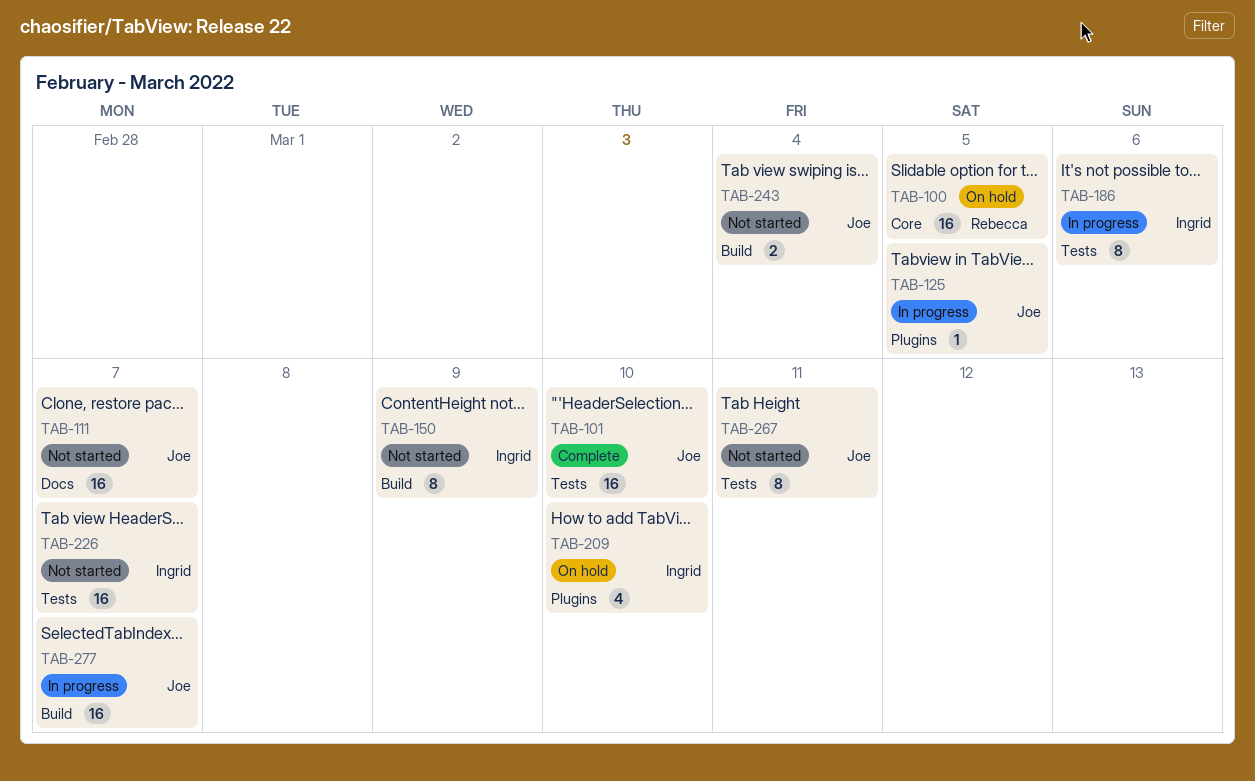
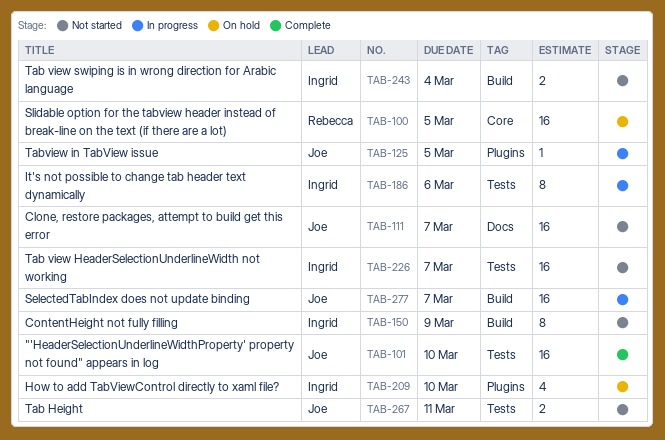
TAB-243, owner: Joe -> Ingrid
TAB-267, estimate: 8 -> 2

